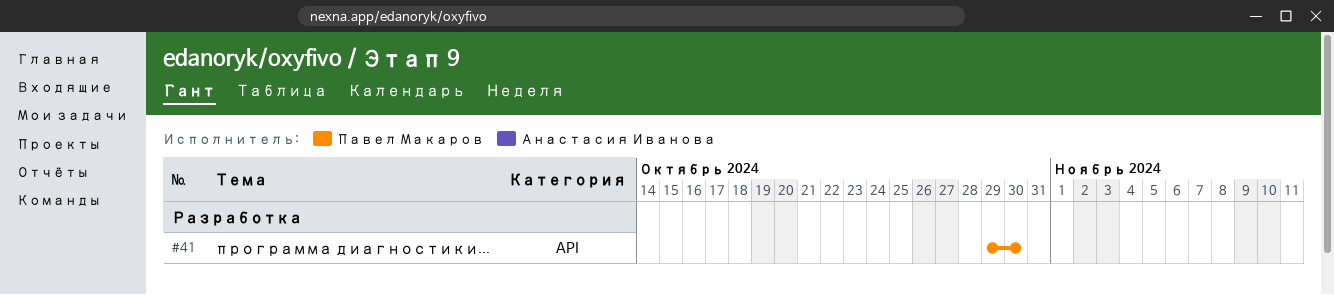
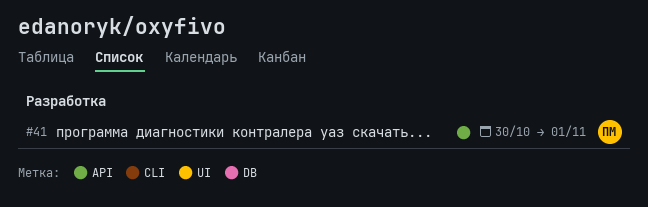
#41, start: Oct 29 -> Oct 30
#41, due: Oct 30 -> Nov 1

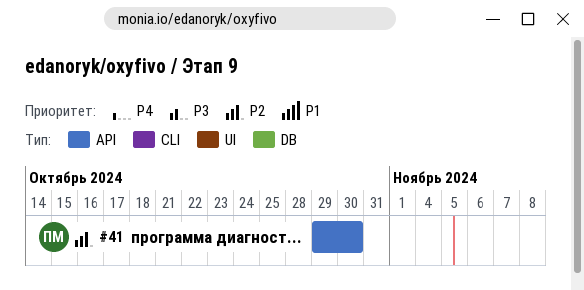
#41, start: Oct 30 -> Oct 29
#41, due: Nov 1 -> Oct 30

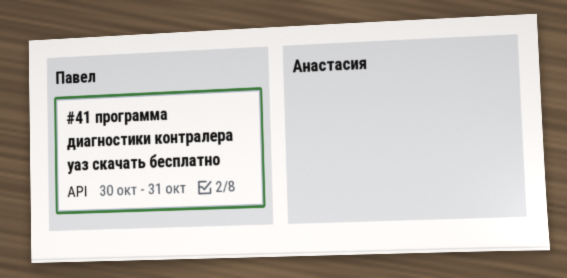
#41, start: Oct 29 -> Oct 30
#41, due: Oct 30 -> Oct 31

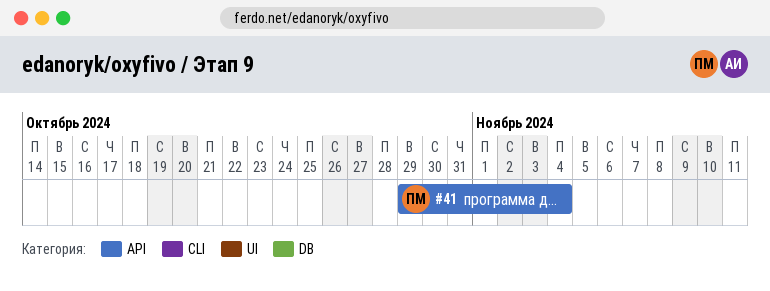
#41, start: Oct 30 -> Oct 29
#41, due: Oct 31 -> Nov 4

